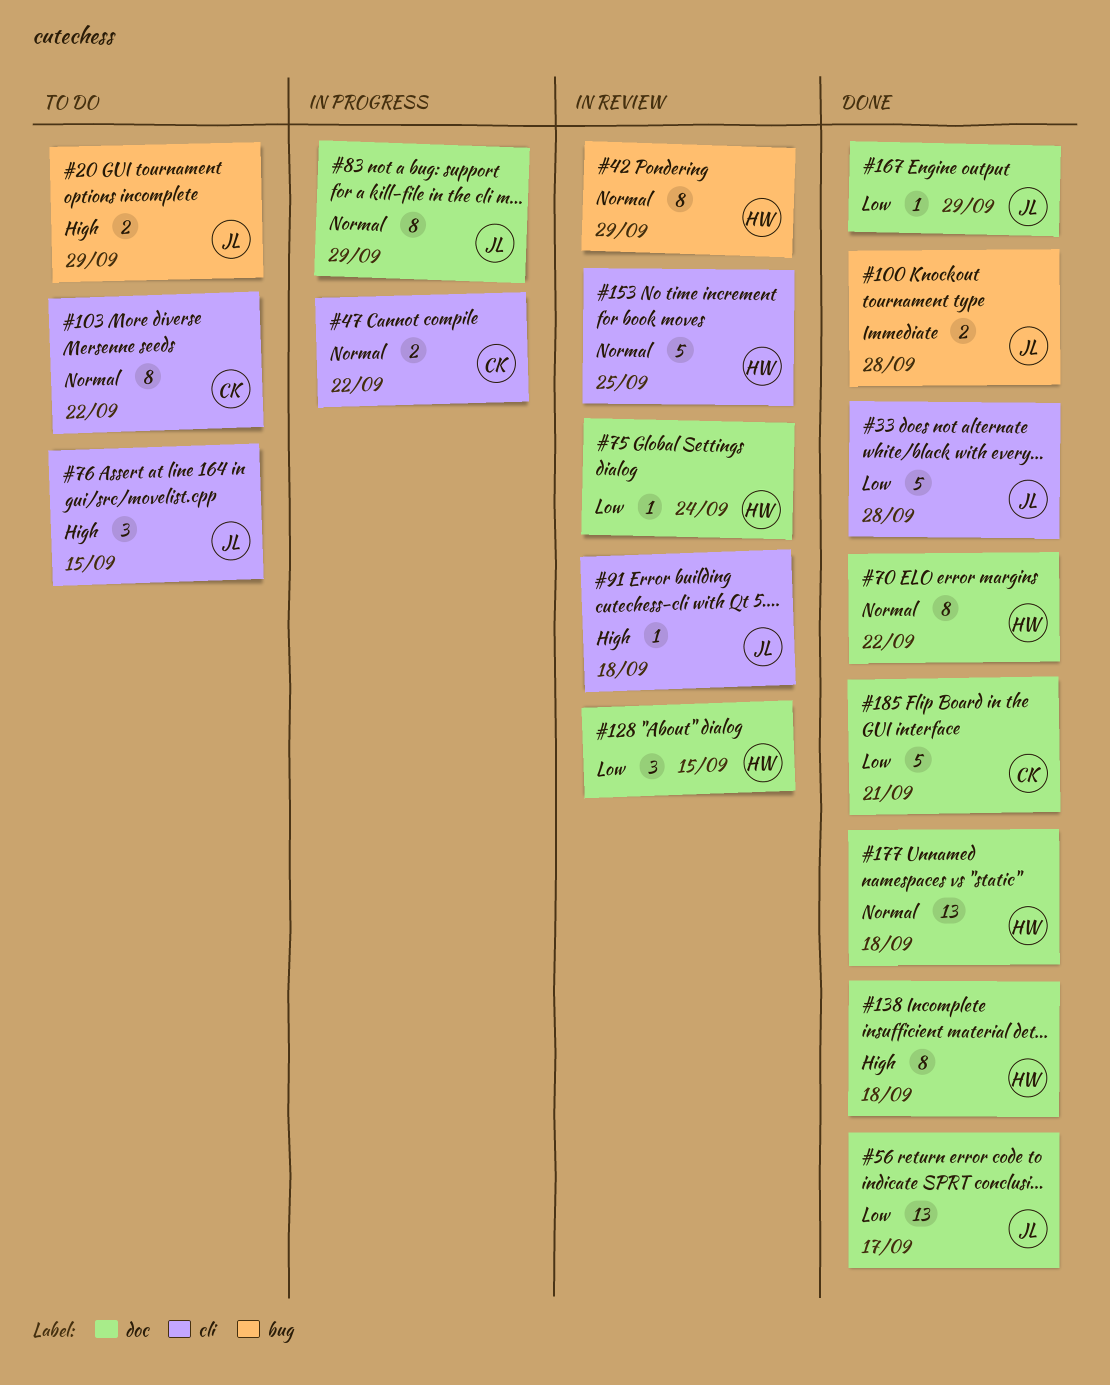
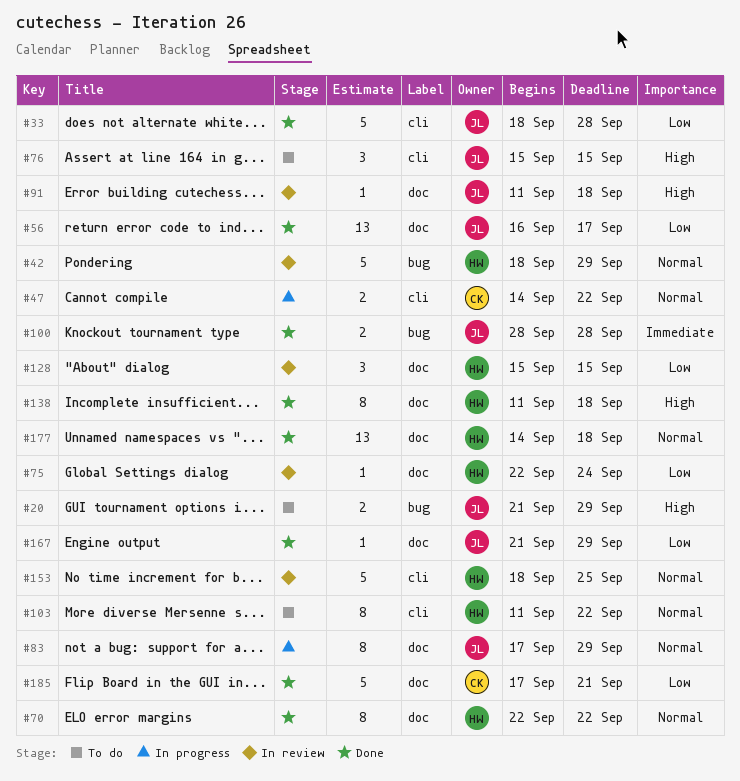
#42, estimate: 8 -> 5
#91, label: cli -> doc
#103, owner: CK -> HW

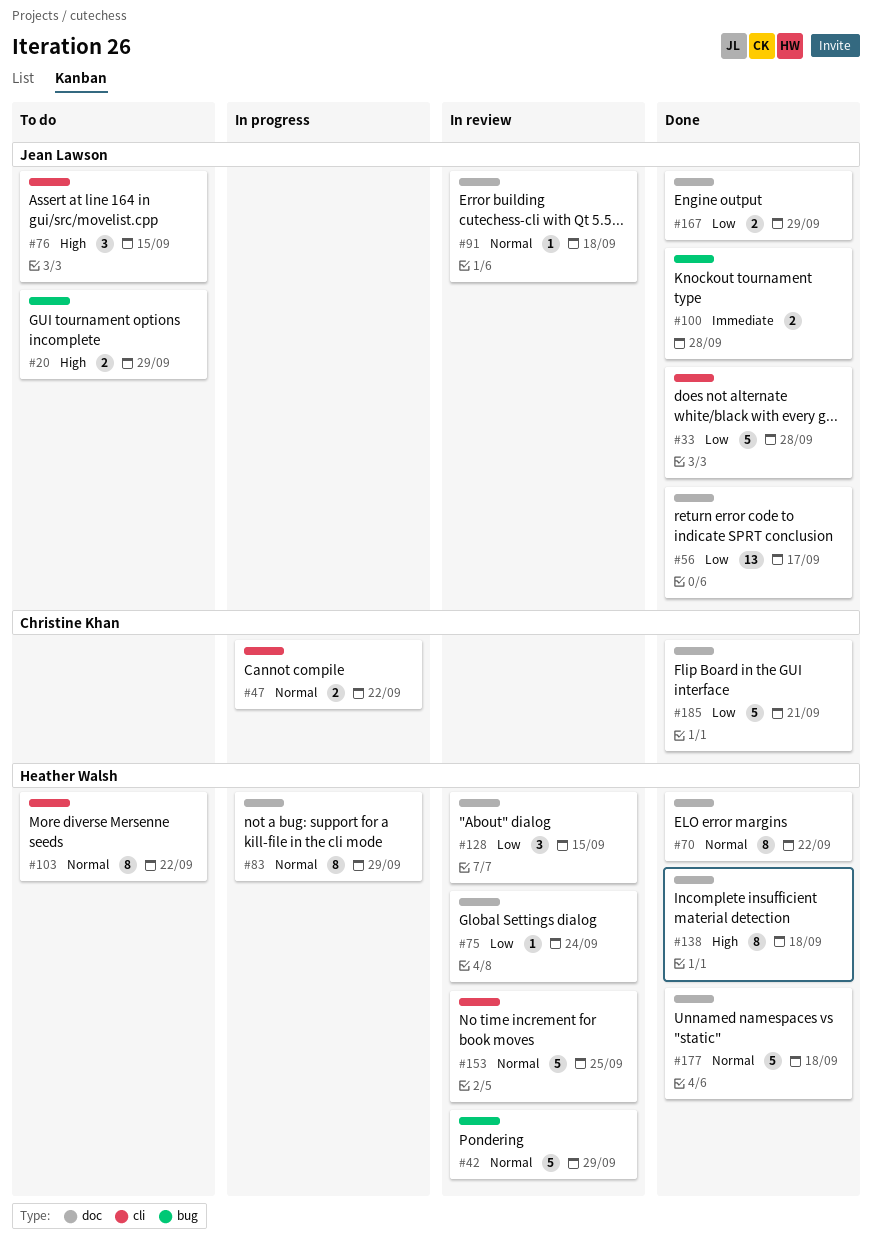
#83, owner: Jean Lawson -> Heather Walsh
#91, priority: High -> Normal
#167, estimate: 1 -> 2
#177, estimate: 13 -> 5

